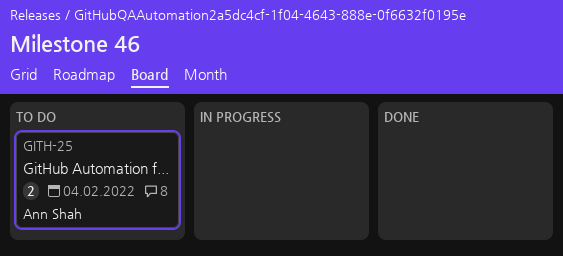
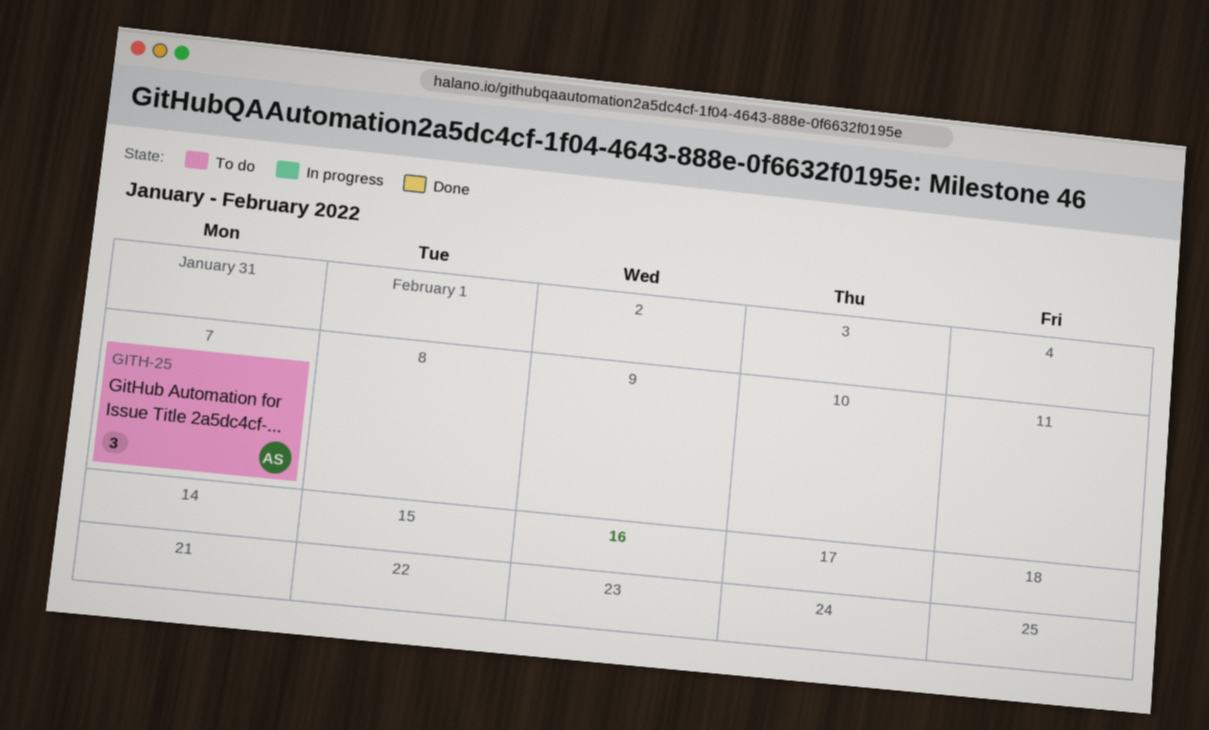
GITH-25, estimate: 2 -> 3
GITH-25, due: Feb 4 -> Feb 7

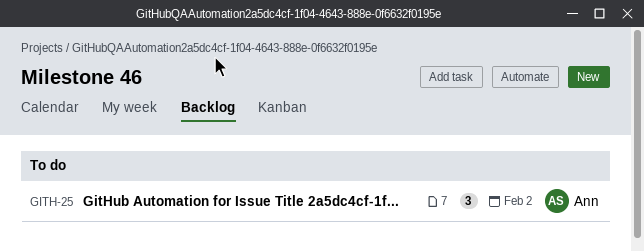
GITH-25, due: Feb 7 -> Feb 2

